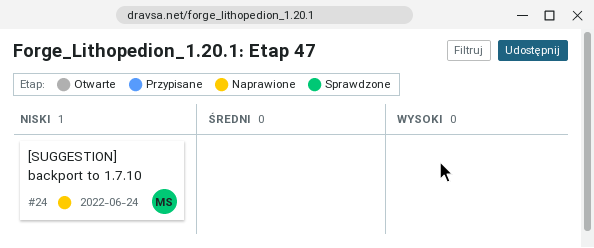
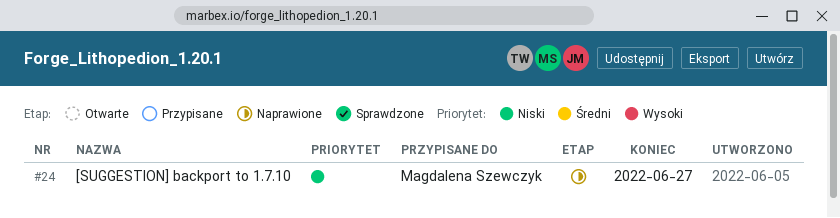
#24, due: Jun 24 -> Jun 27

